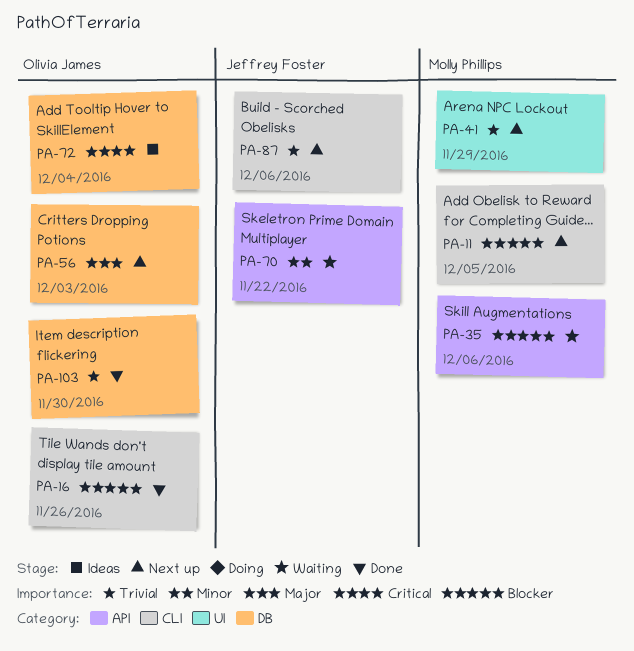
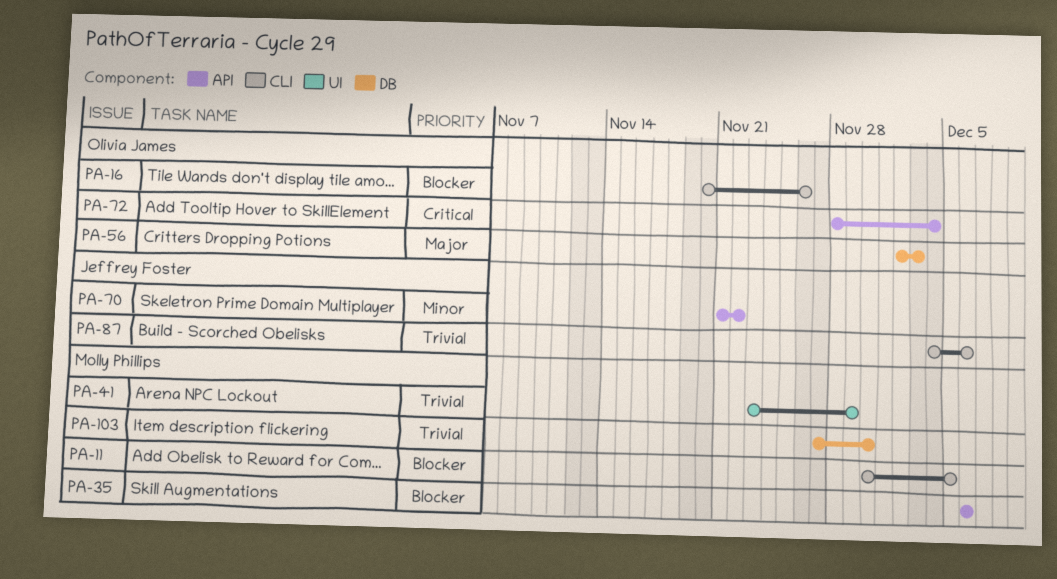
PA-72, label: DB -> API
PA-103, owner: Olivia James -> Molly Phillips

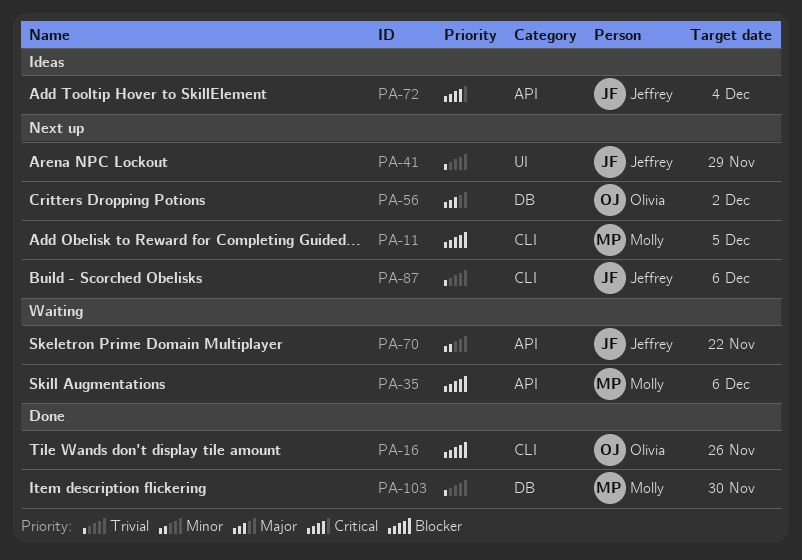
PA-41, owner: Molly Phillips -> Jeffrey Foster
PA-56, due: Dec 3 -> Dec 2
PA-72, owner: Olivia James -> Jeffrey Foster

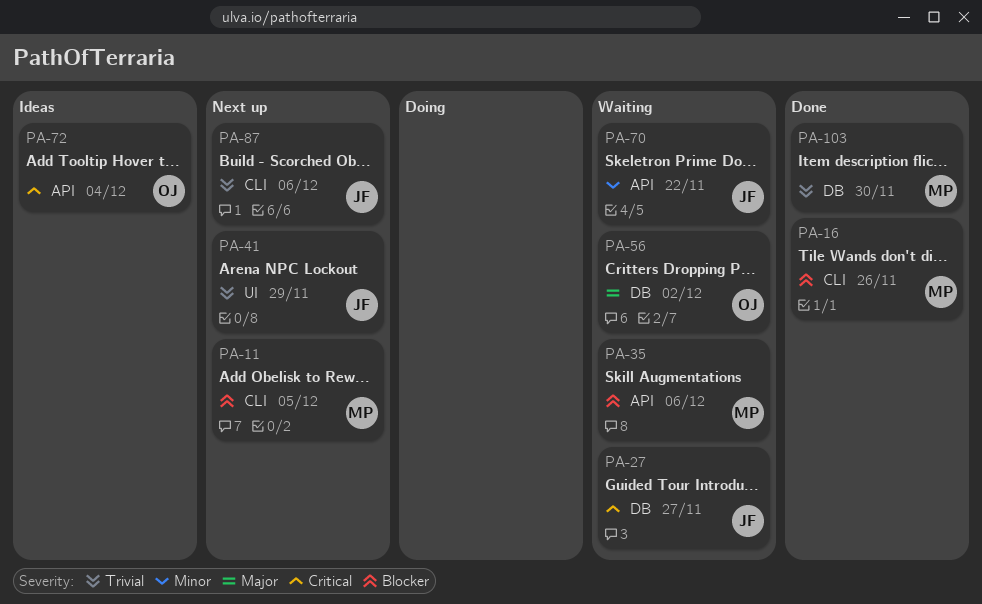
PA-16, owner: Olivia -> Molly
PA-27: none -> present
PA-56, status: Next up -> Waiting
PA-72, owner: Jeffrey -> Olivia

